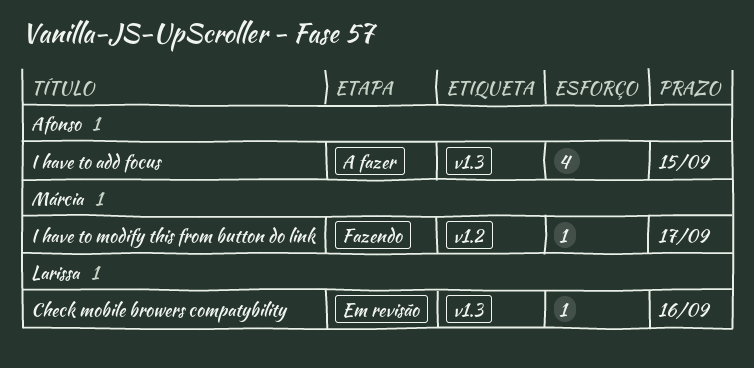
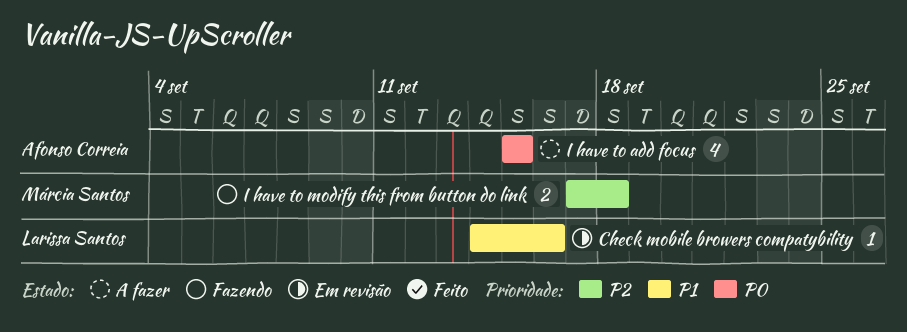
I have to modify this from button do link, estimate: 1 -> 2
I have to modify this from button do link, due: Sep 17 -> Sep 18

